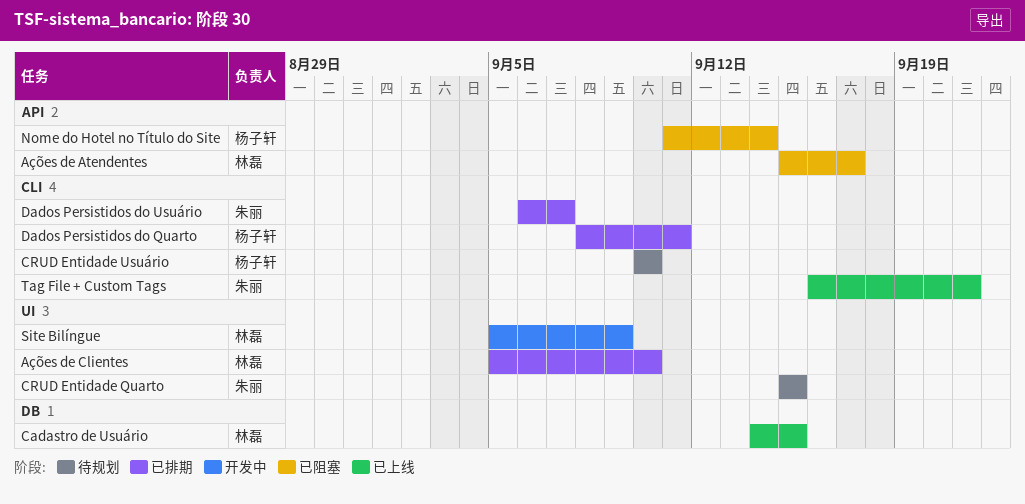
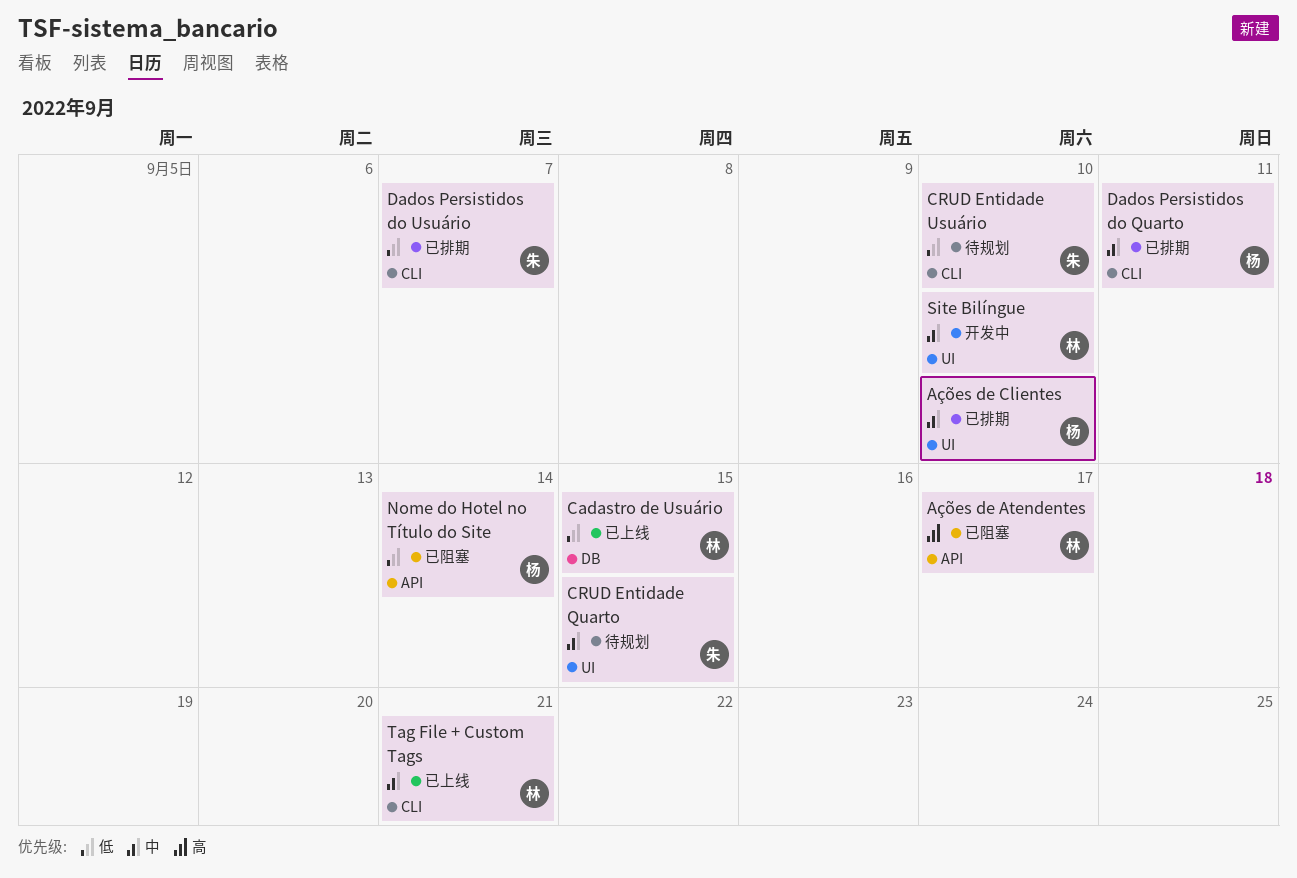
Ações de Clientes, owner: 林磊 -> 杨子轩
CRUD Entidade Usuário, owner: 杨子轩 -> 朱丽
Site Bilíngue, due: Sep 9 -> Sep 10
Tag File + Custom Tags, owner: 朱丽 -> 林磊

